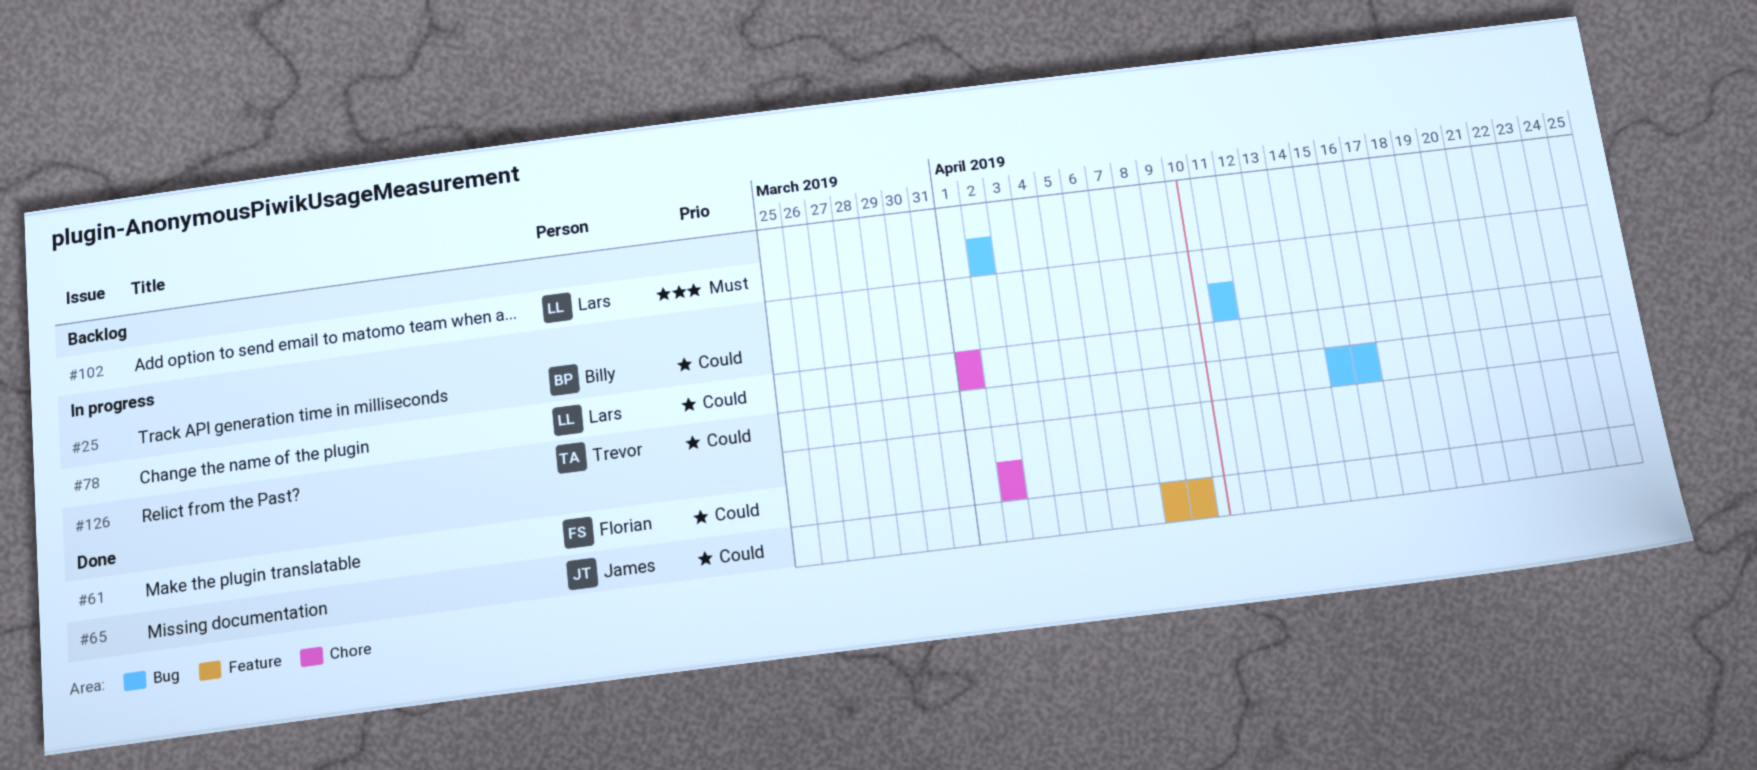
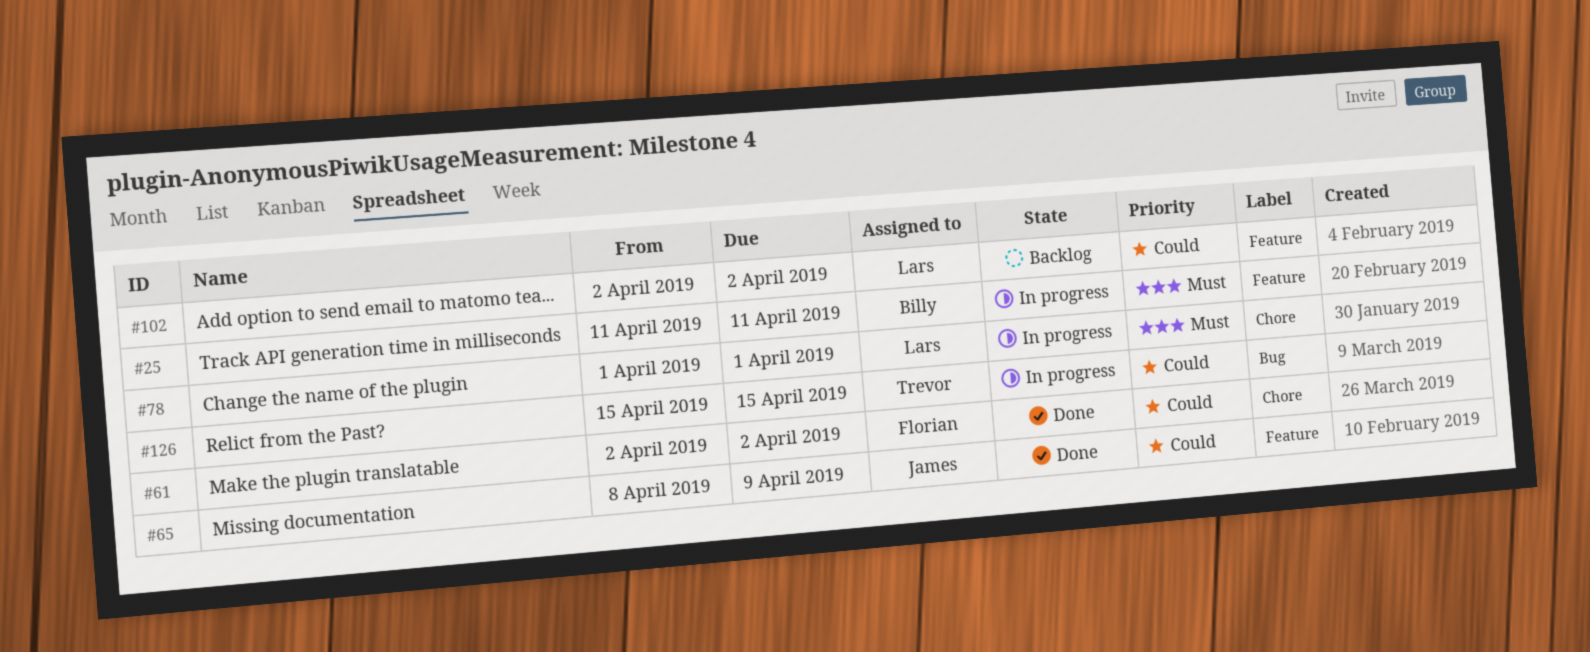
#25, priority: Could -> Must
#25, label: Bug -> Feature
#78, priority: Could -> Must
#102, priority: Must -> Could
#102, label: Bug -> Feature
#126, due: Apr 16 -> Apr 15

